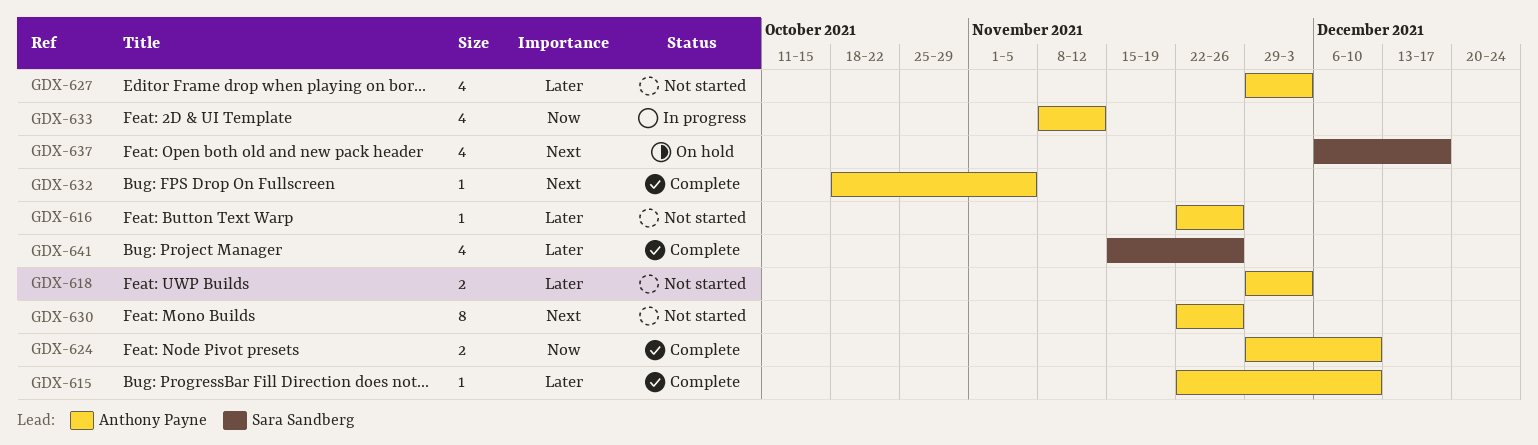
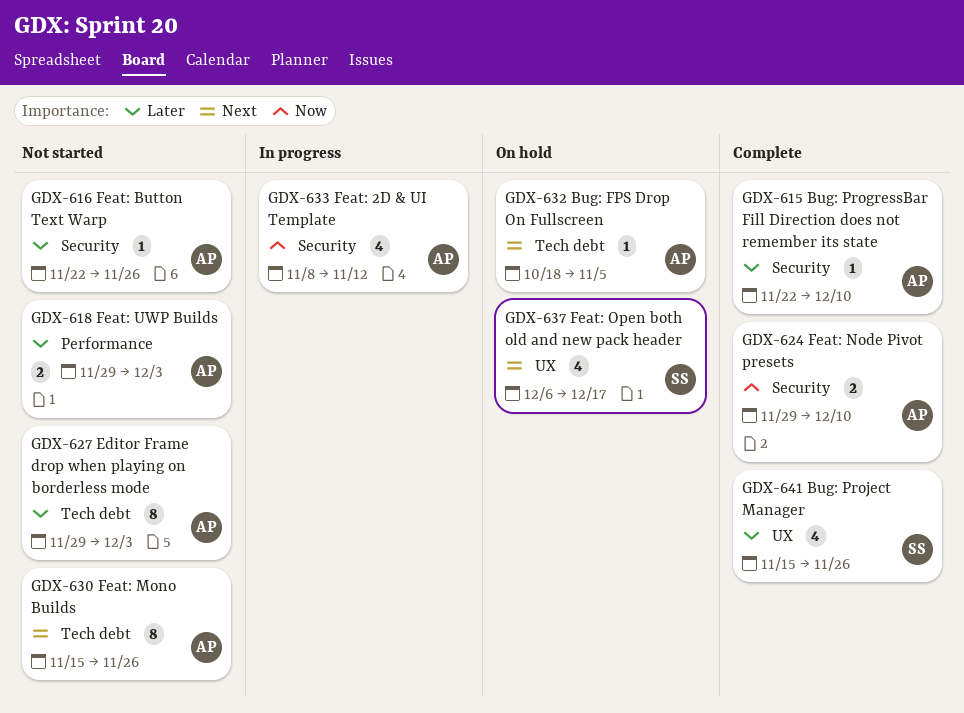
GDX-627, estimate: 4 -> 8
GDX-630, start: Nov 22 -> Nov 15
GDX-632, status: Complete -> On hold

